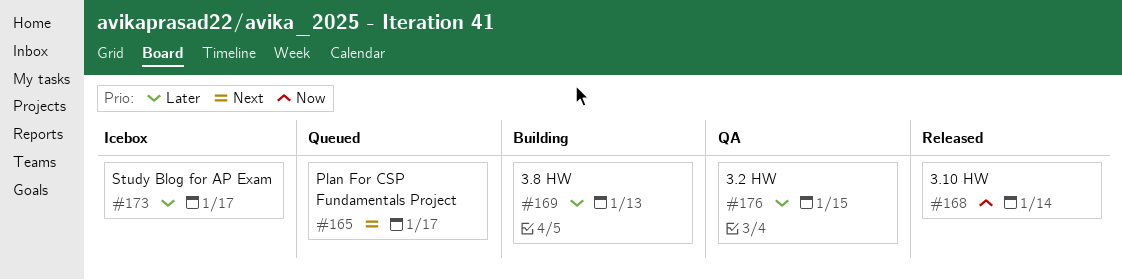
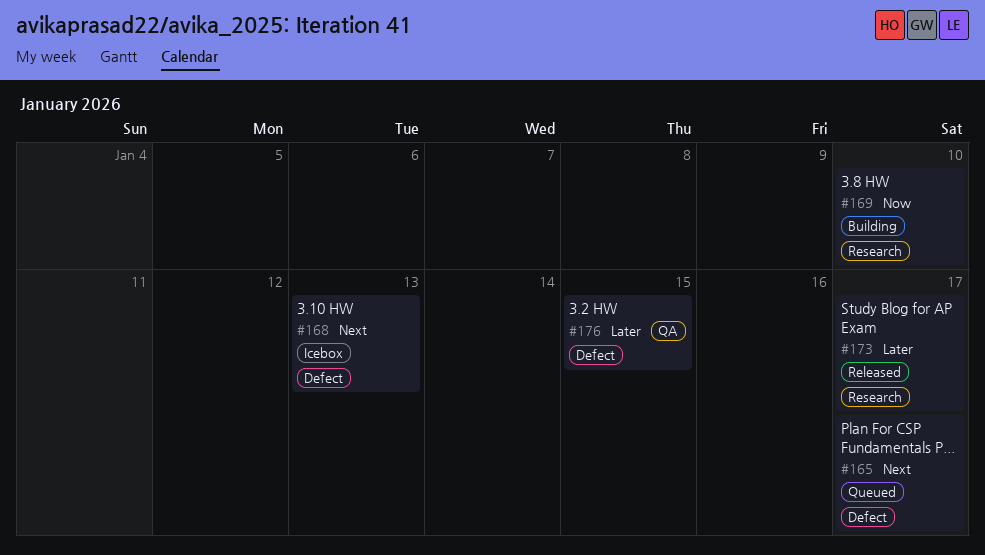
#168, status: Released -> Icebox
#168, priority: Now -> Next
#168, due: Jan 14 -> Jan 13
#169, priority: Later -> Now
#169, due: Jan 13 -> Jan 10
#173, status: Icebox -> Released

